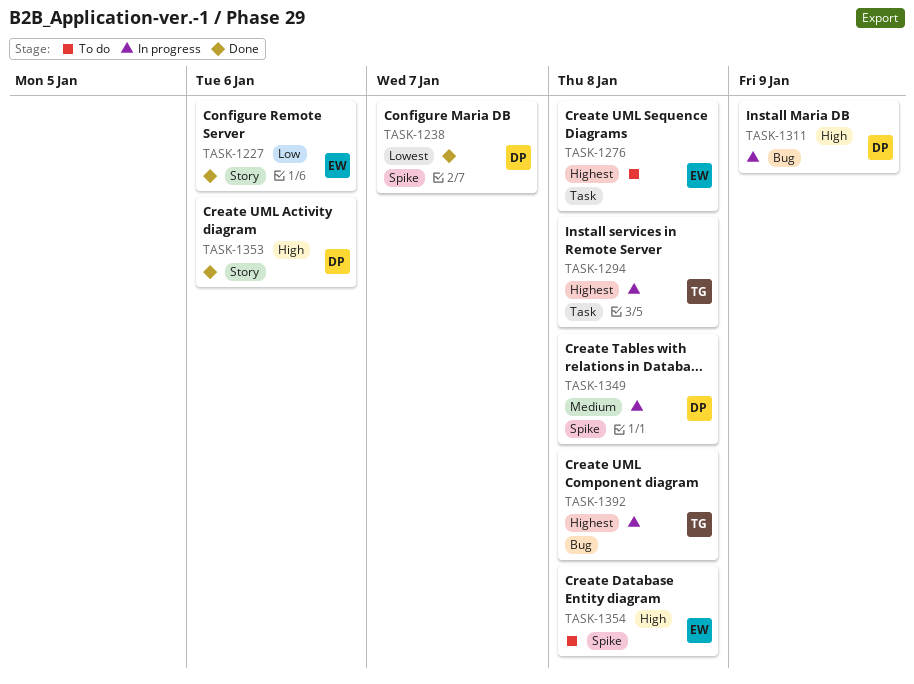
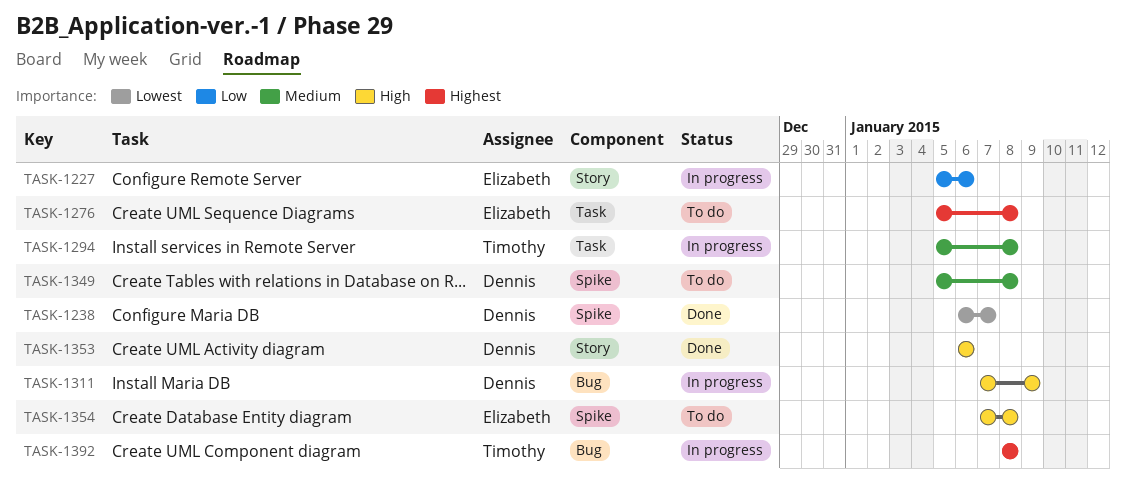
TASK-1227, status: Done -> In progress
TASK-1294, priority: Highest -> Medium
TASK-1349, status: In progress -> To do

